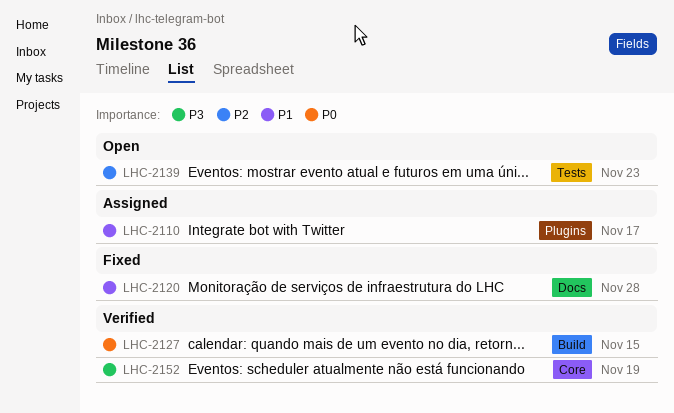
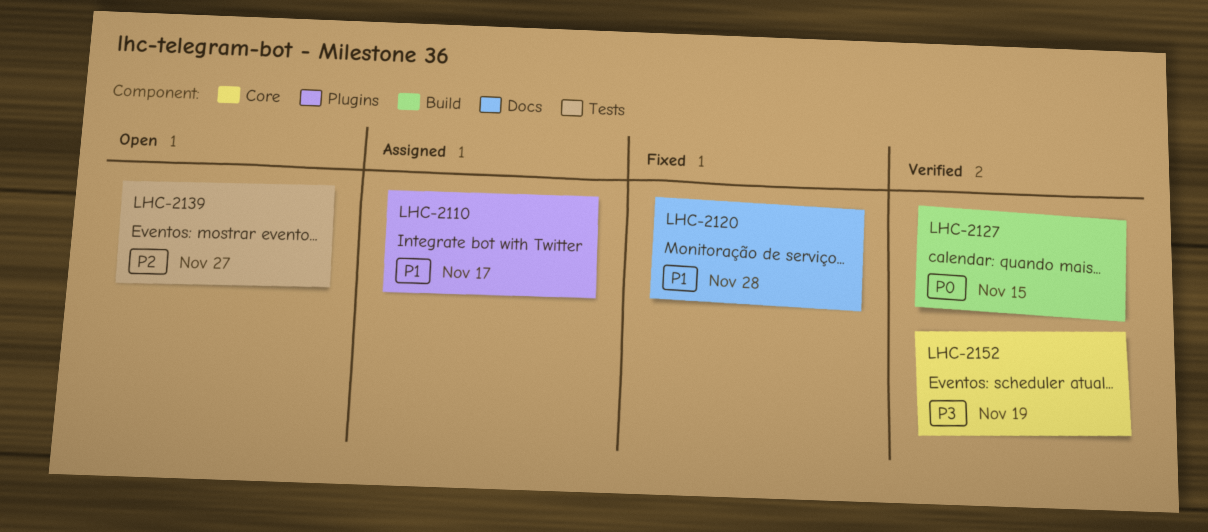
LHC-2139, due: Nov 23 -> Nov 27

